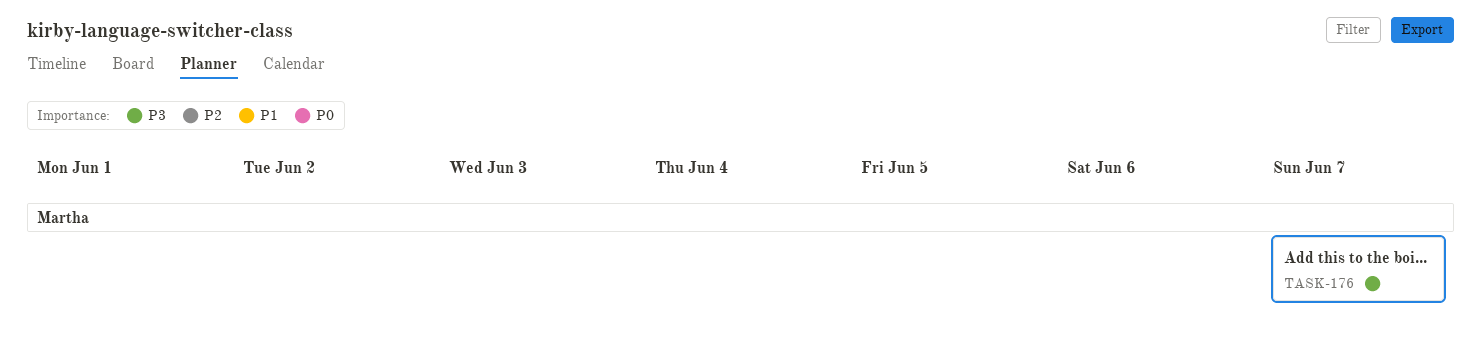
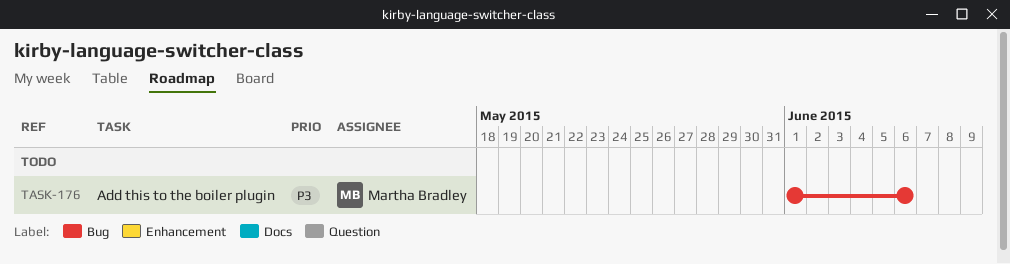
TASK-176, due: Jun 7 -> Jun 6

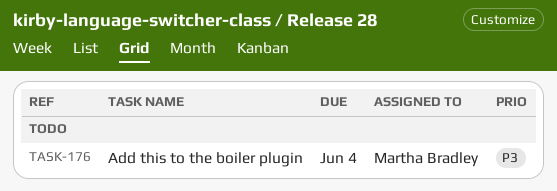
TASK-176, due: Jun 6 -> Jun 4

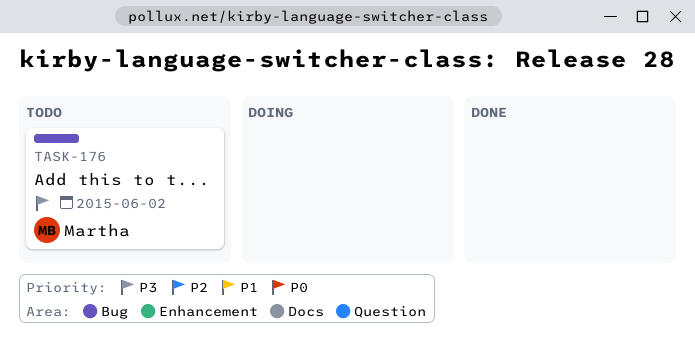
TASK-176, due: Jun 4 -> Jun 2

